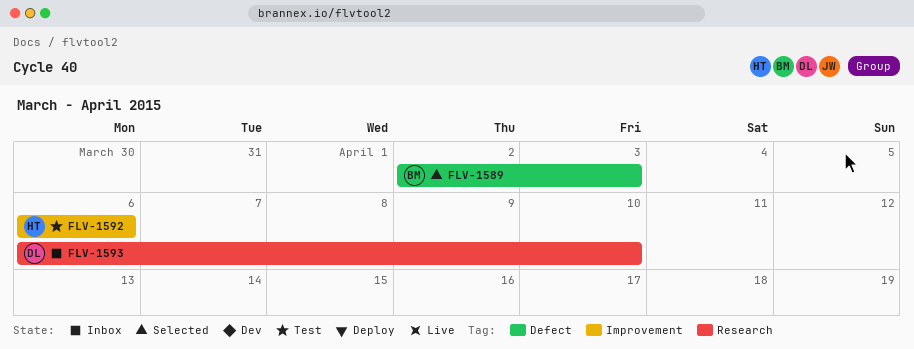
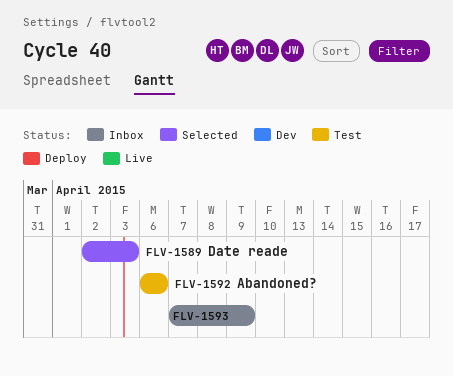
FLV-1593, start: Apr 6 -> Apr 7
FLV-1593, due: Apr 10 -> Apr 9

